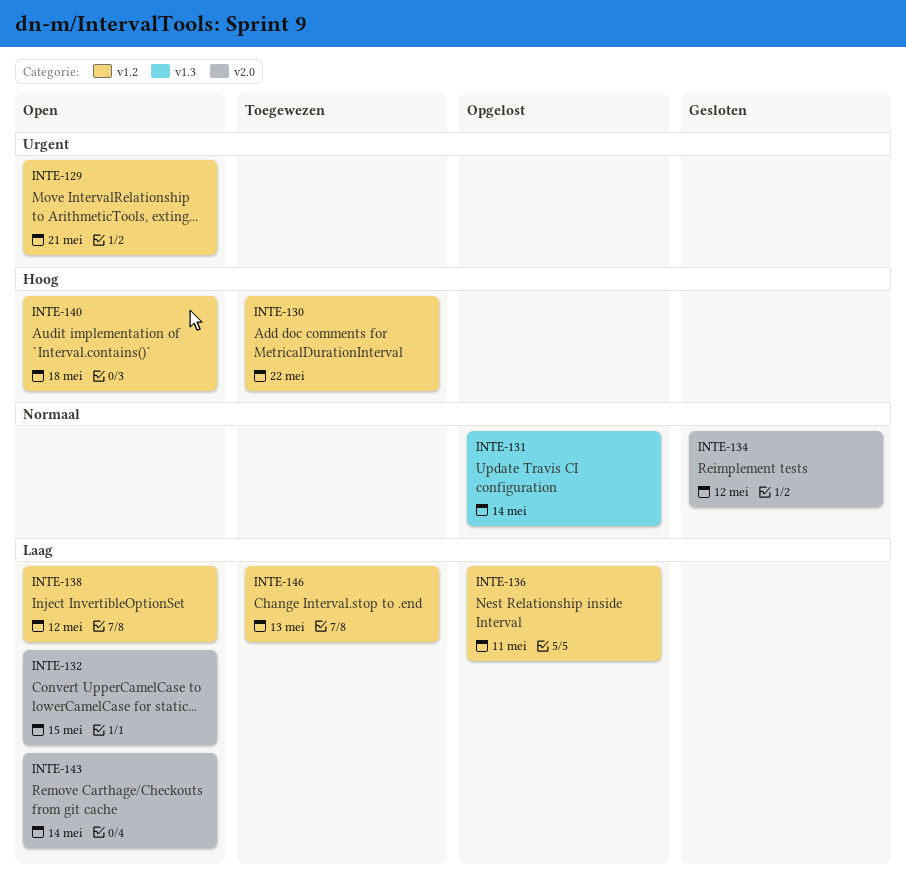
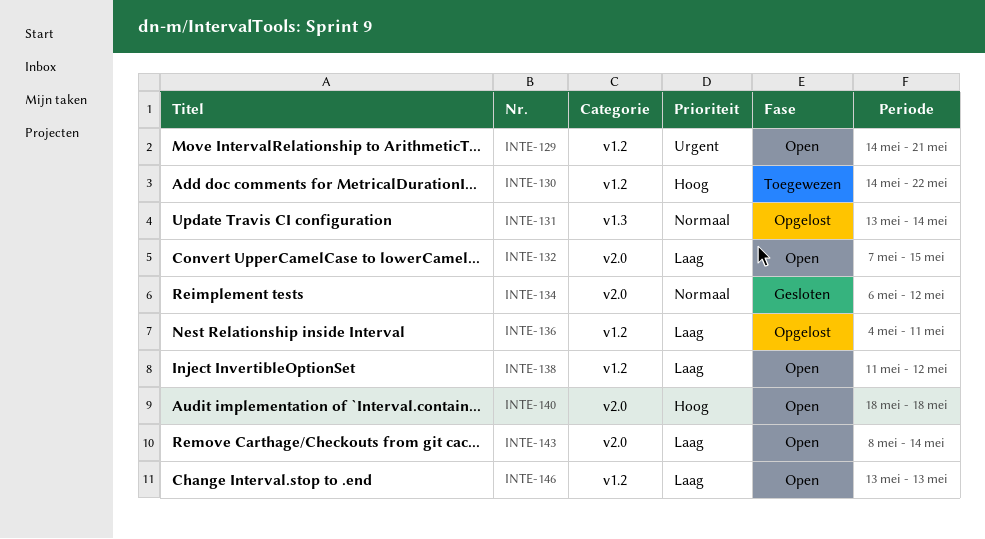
INTE-140, label: v1.2 -> v2.0
INTE-146, status: Toegewezen -> Open

